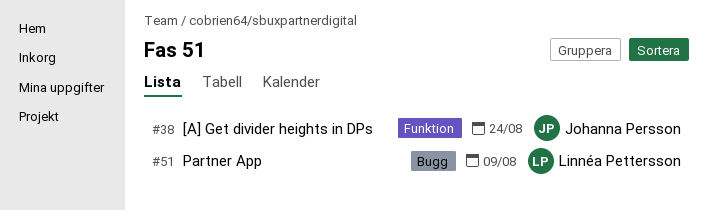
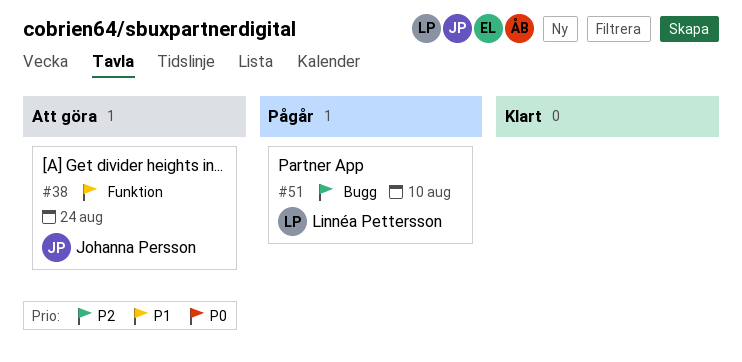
#51, due: Aug 9 -> Aug 10

